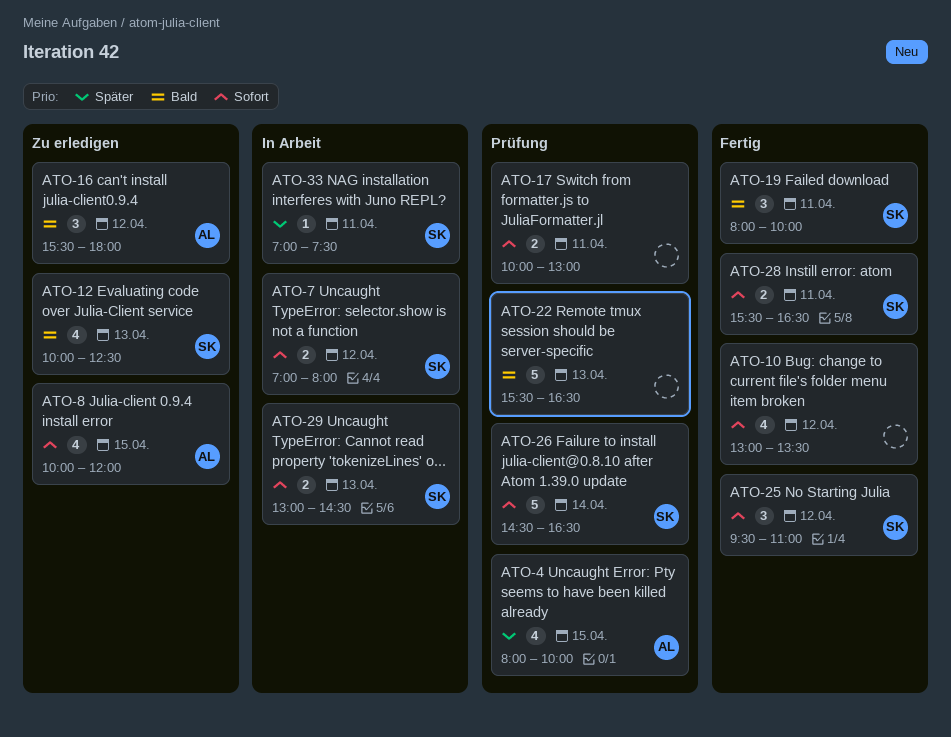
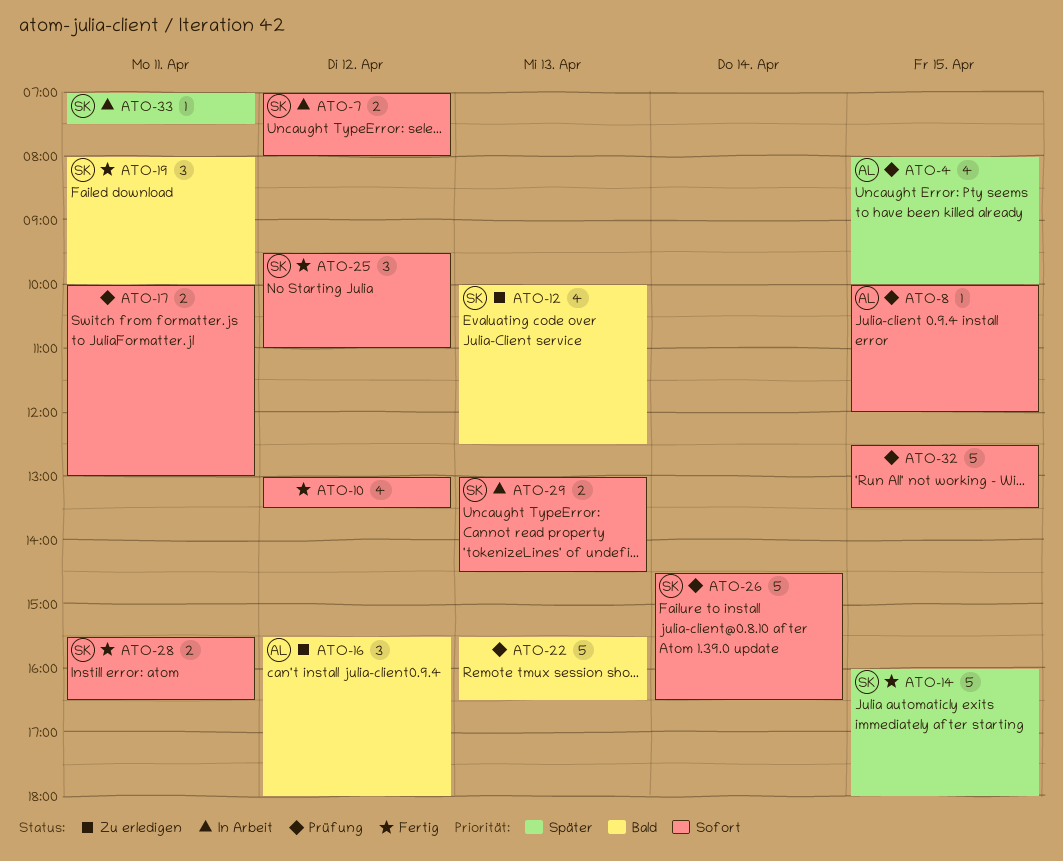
ATO-8, status: Zu erledigen -> Prüfung
ATO-8, estimate: 4 -> 1
ATO-14: none -> present
ATO-32: none -> present

